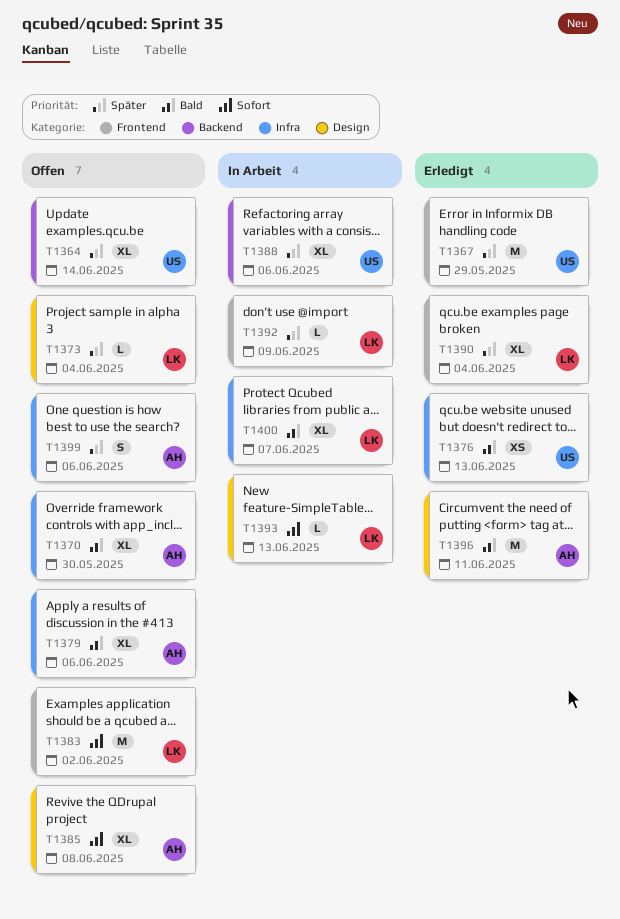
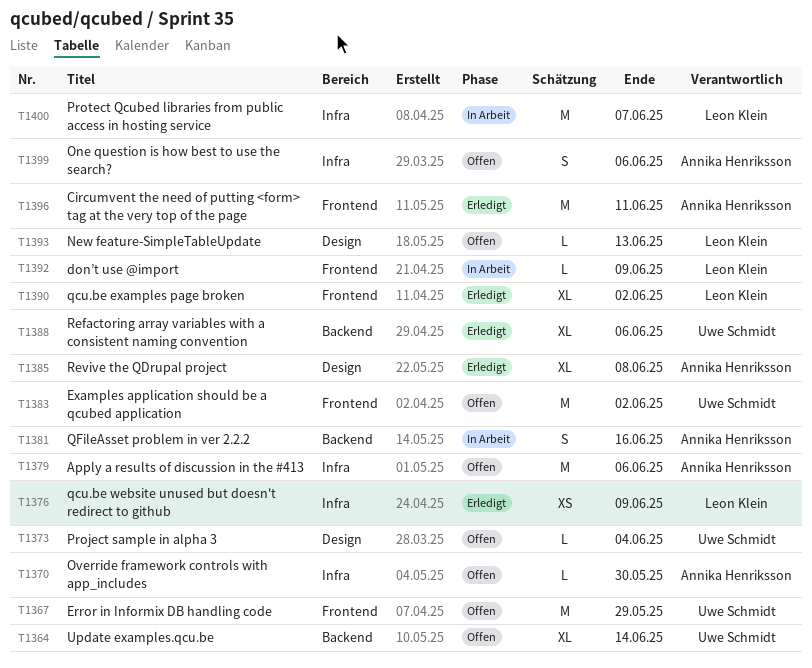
T1367, status: Erledigt -> Offen
T1370, estimate: XL -> L
T1373, owner: Leon Klein -> Uwe Schmidt
T1376, owner: Uwe Schmidt -> Leon Klein
T1376, due: Jun 13 -> Jun 9
T1379, estimate: XL -> M
T1381: none -> present
T1383, owner: Leon Klein -> Uwe Schmidt
T1385, status: Offen -> Erledigt
T1388, status: In Arbeit -> Erledigt
T1390, due: Jun 4 -> Jun 2
T1393, status: In Arbeit -> Offen
T1396, label: Design -> Frontend
T1400, estimate: XL -> M

